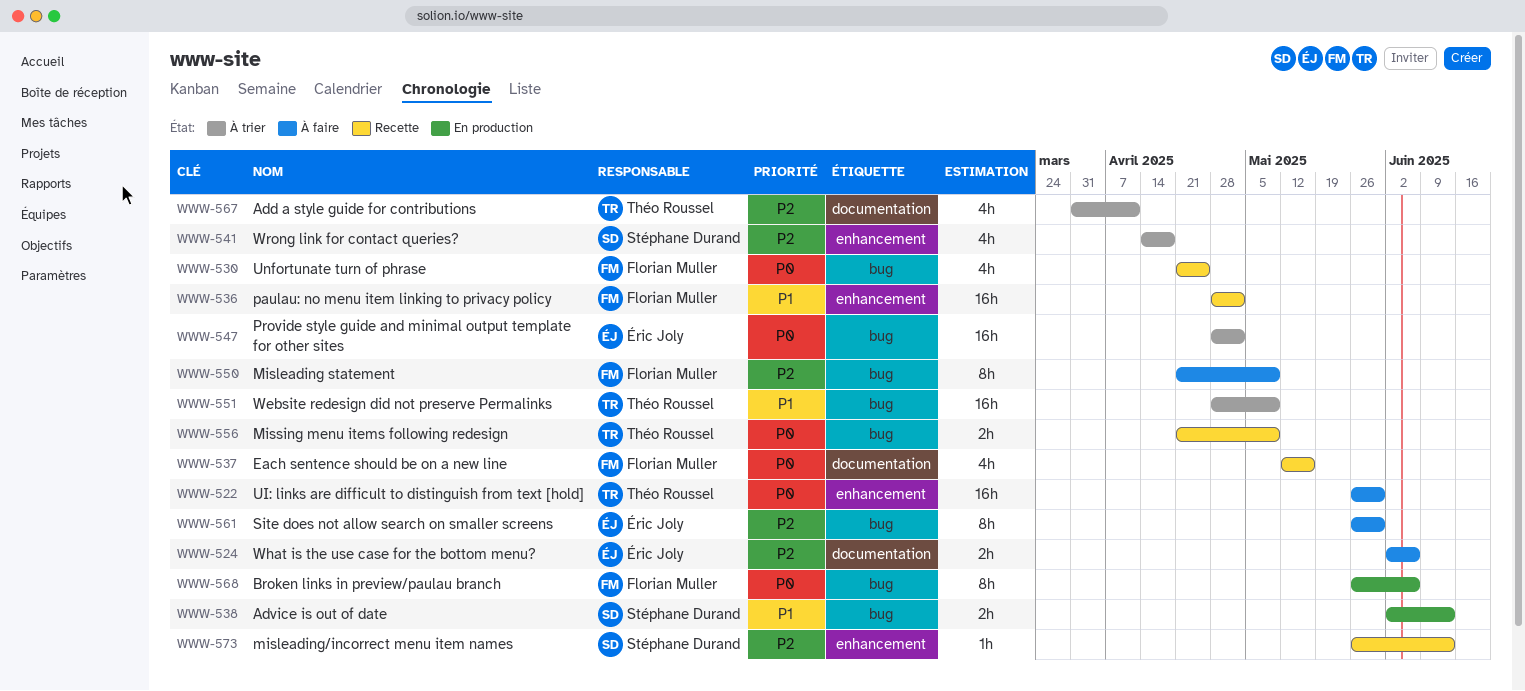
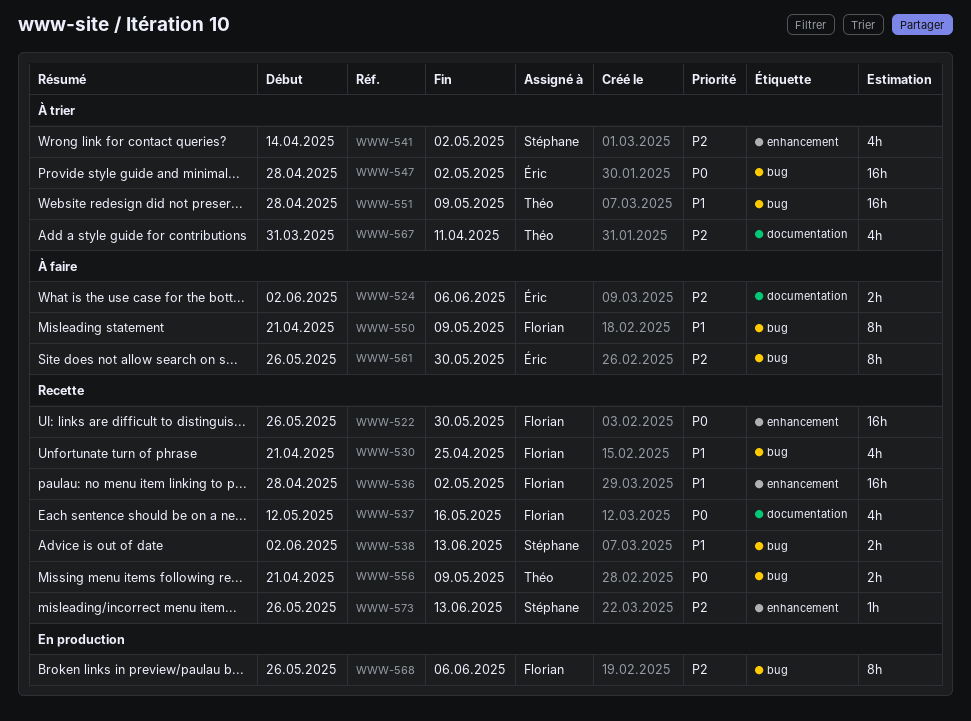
WWW-522, status: À faire -> Recette
WWW-522, owner: Théo Roussel -> Florian Muller
WWW-530, priority: P0 -> P1
WWW-538, status: En production -> Recette
WWW-541, due: Apr 18 -> May 2
WWW-550, priority: P2 -> P1
WWW-568, priority: P0 -> P2

